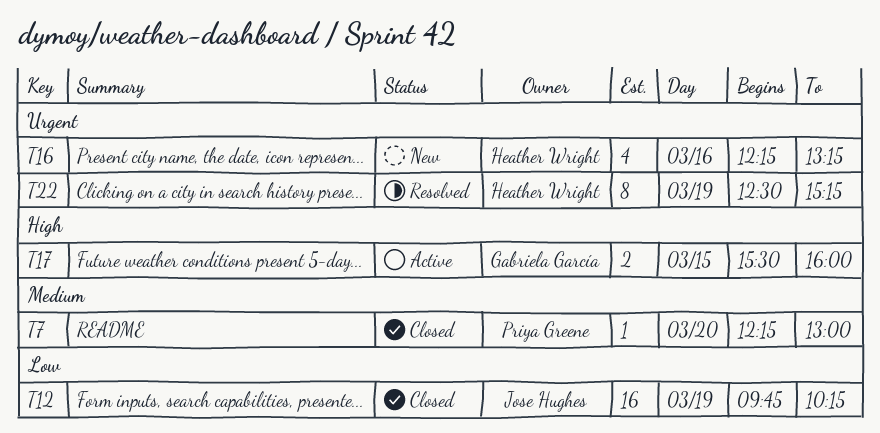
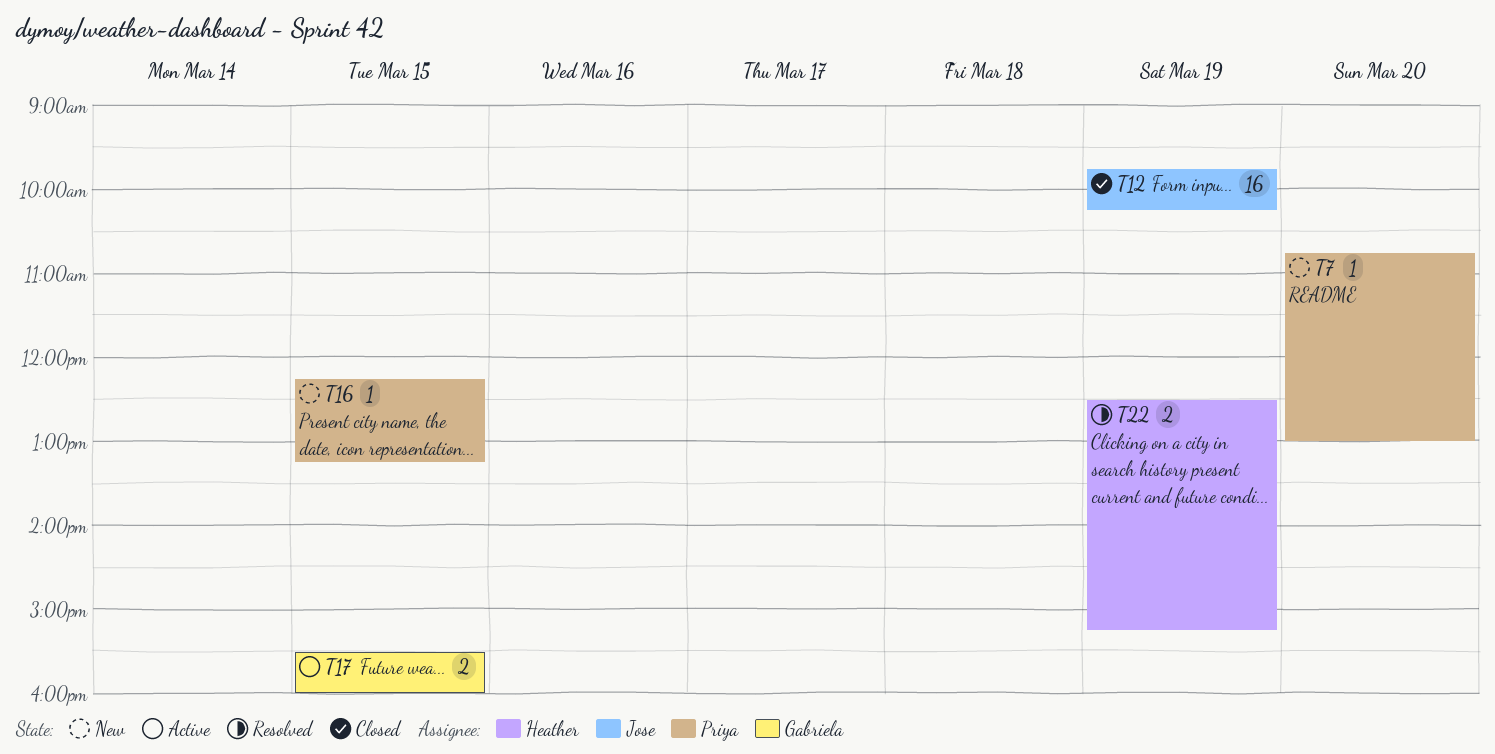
T7, status: Closed -> New
T7, begins: 12:15 -> 10:45
T16, owner: Heather Wright -> Priya Greene
T16, estimate: 4 -> 1
T16, day: Mar 16 -> Mar 15
T22, estimate: 8 -> 2

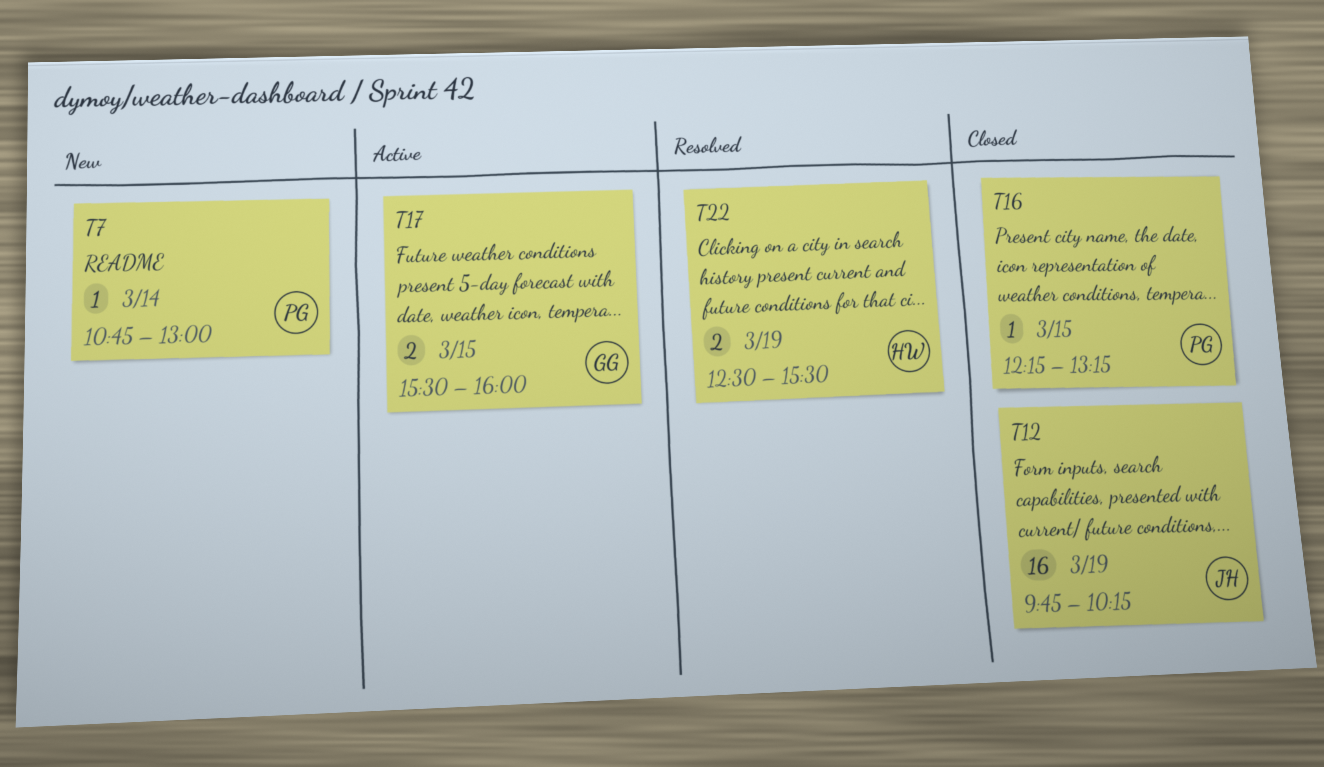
T7, day: Mar 20 -> Mar 14
T16, status: New -> Closed
T22, ends: 15:15 -> 15:30

